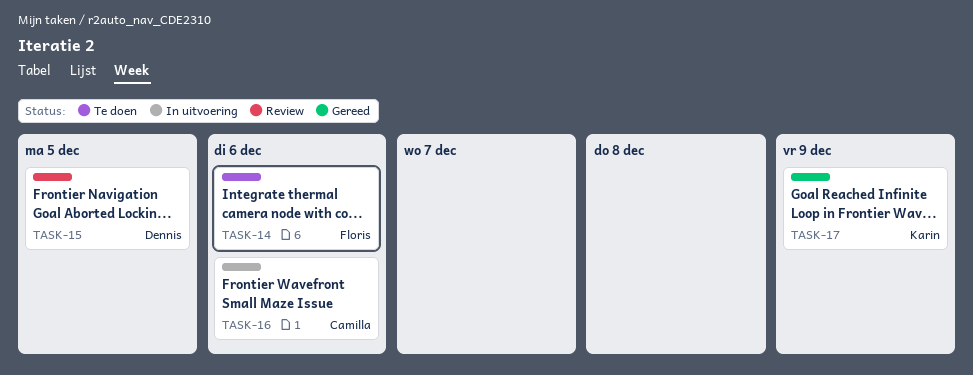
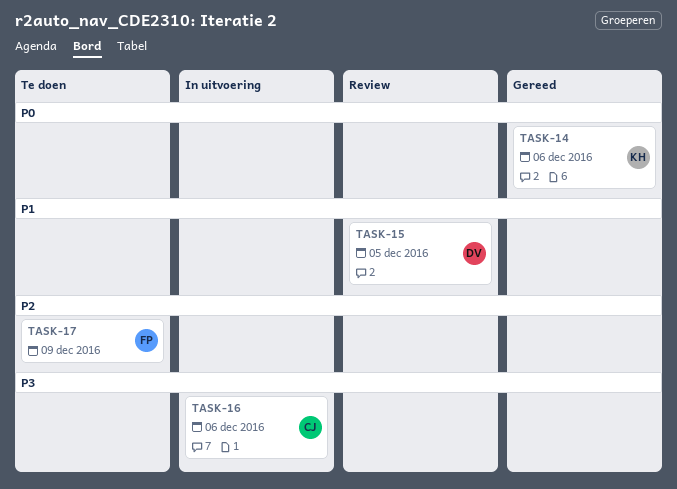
TASK-14, status: Te doen -> Gereed
TASK-14, owner: Floris -> Karin
TASK-17, status: Gereed -> Te doen
TASK-17, owner: Karin -> Floris

